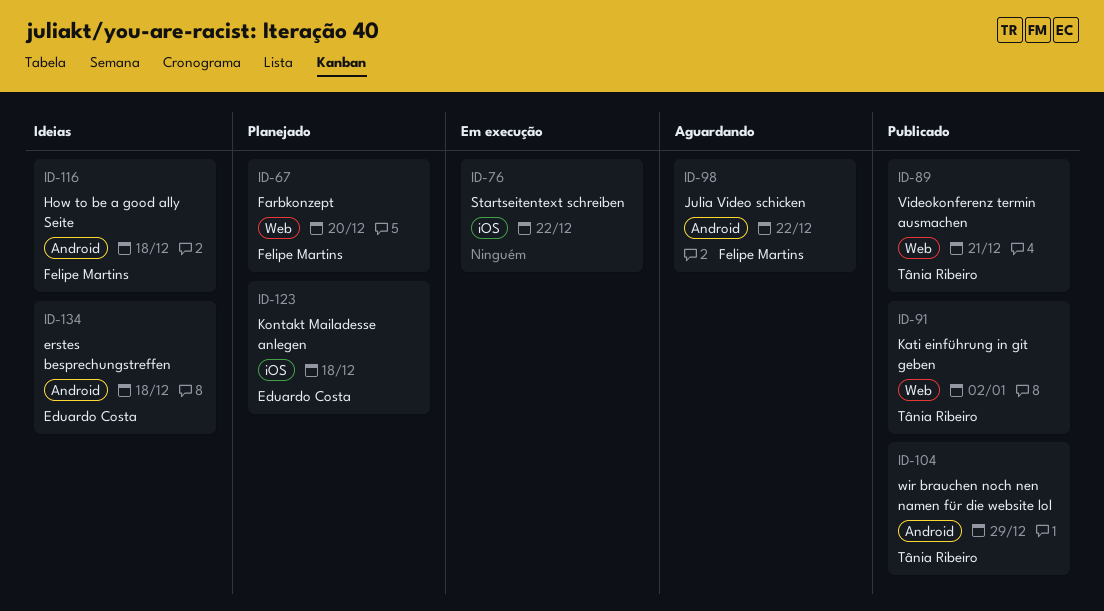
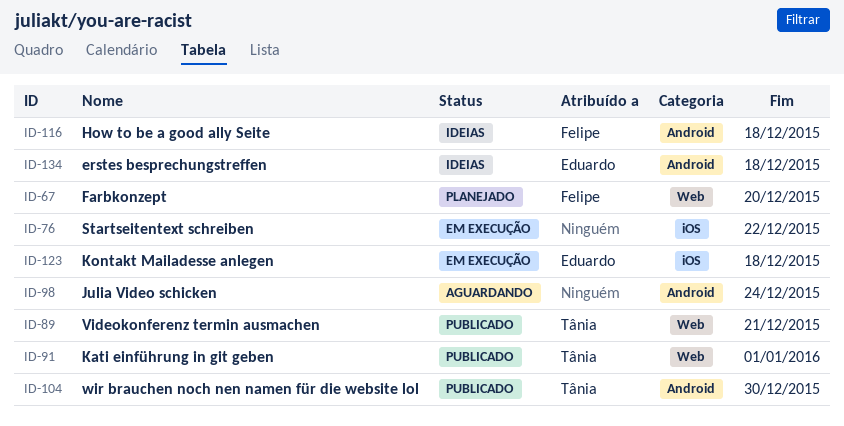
ID-91, due: Jan 2 -> Jan 1
ID-98, owner: Felipe Martins -> none
ID-98, due: Dec 22 -> Dec 24
ID-104, due: Dec 29 -> Dec 30
ID-123, status: Planejado -> Em execução

